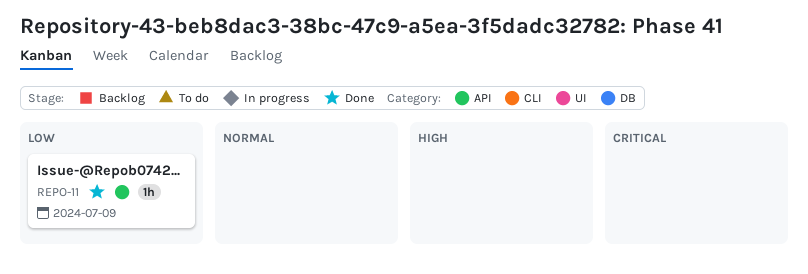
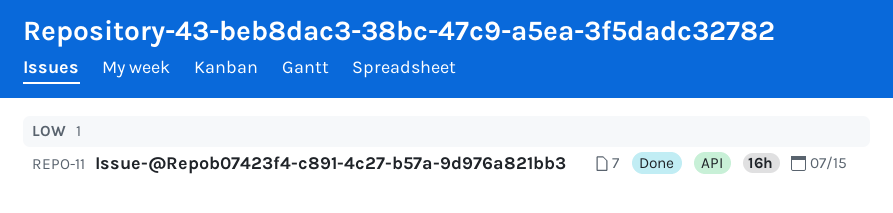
REPO-11, estimate: 1h -> 16h
REPO-11, due: Jul 9 -> Jul 15

